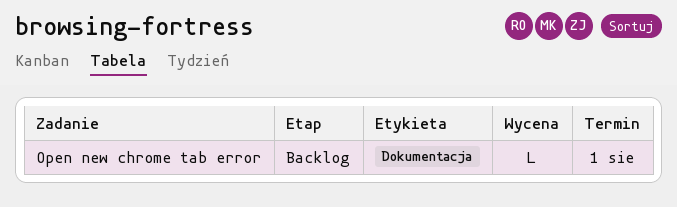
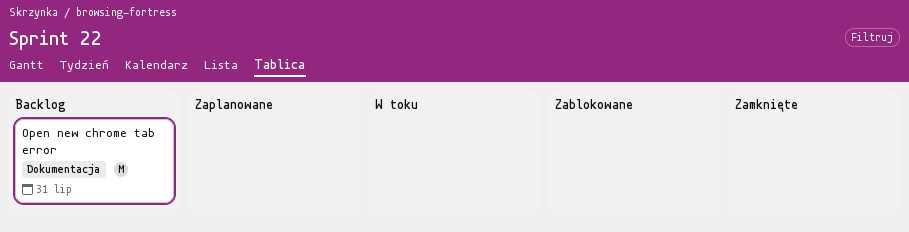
Open new chrome tab error, estimate: L -> M
Open new chrome tab error, due: Aug 1 -> Jul 31

